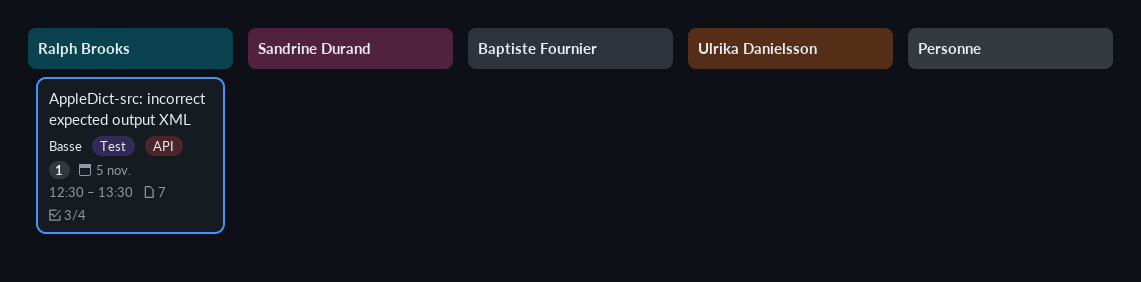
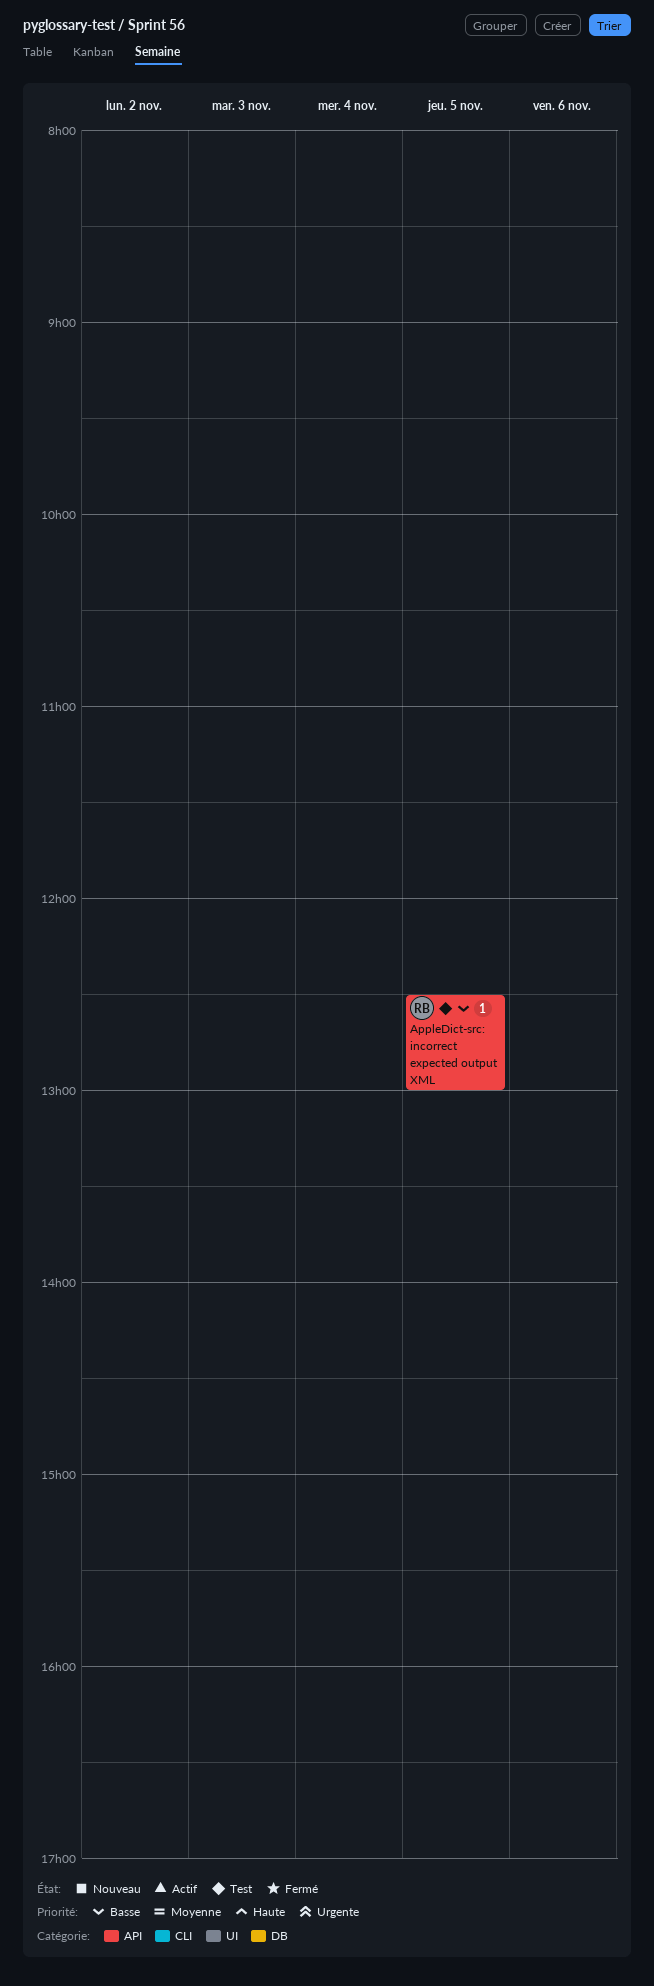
AppleDict-src: incorrect expected output XML, ends: 13:30 -> 13:00

